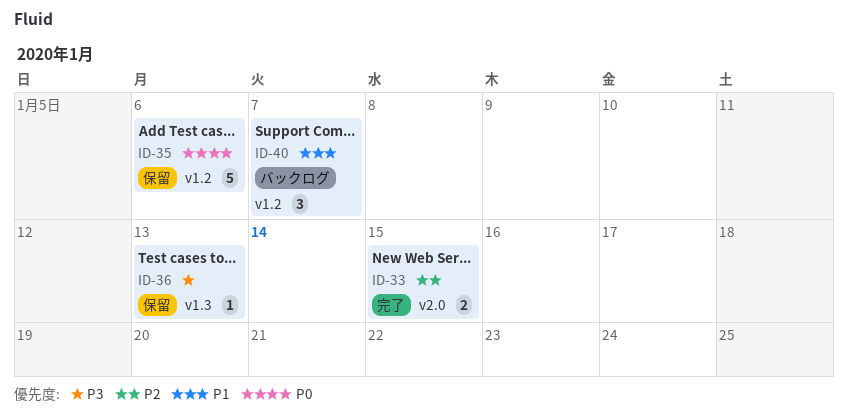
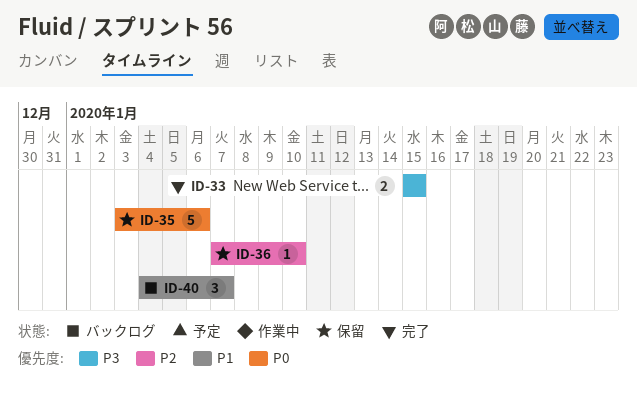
ID-33, priority: P2 -> P3
ID-36, priority: P3 -> P2
ID-36, due: Jan 13 -> Jan 10

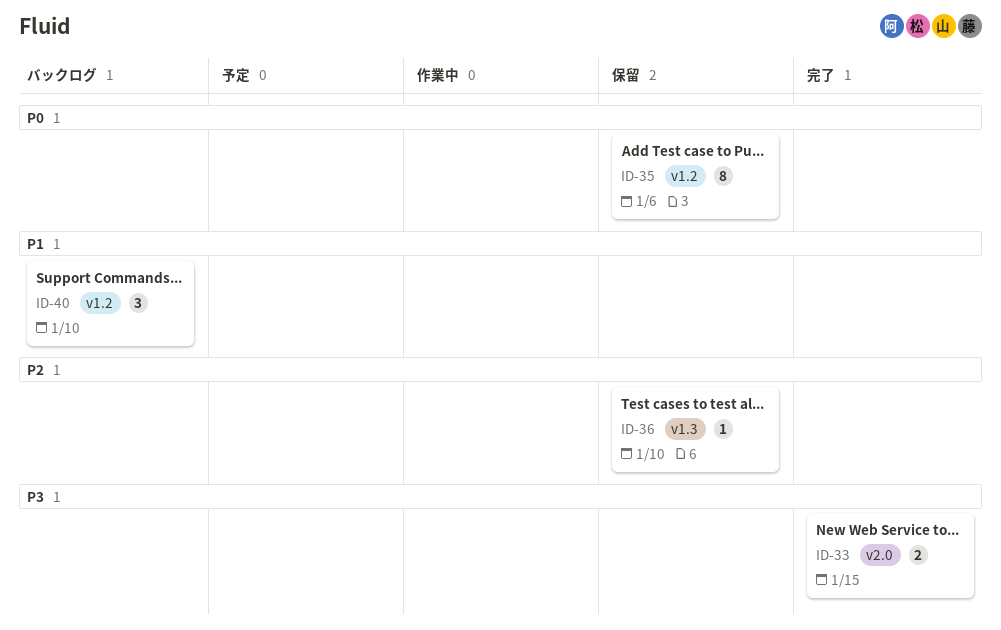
ID-35, estimate: 5 -> 8
ID-40, due: Jan 7 -> Jan 10

